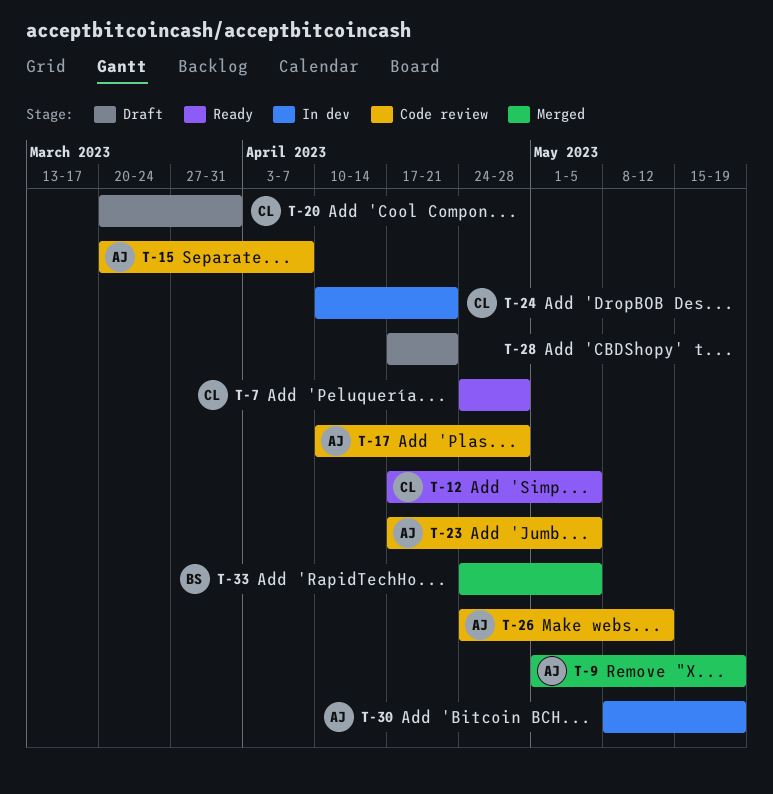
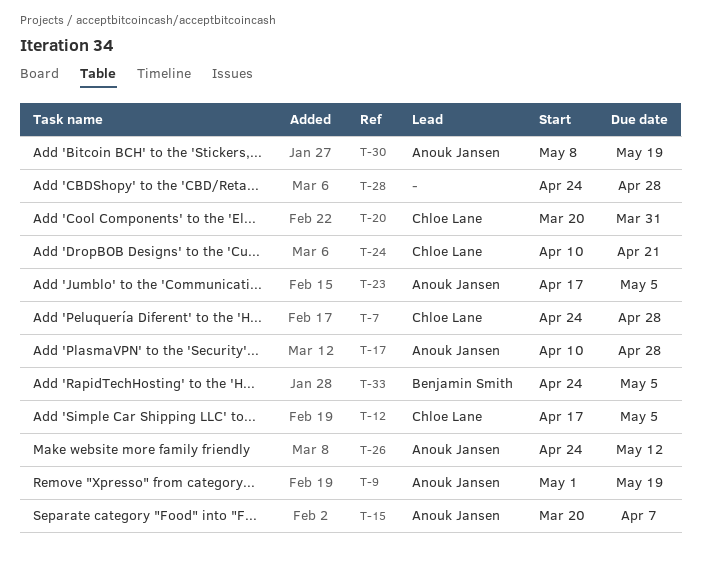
T-28, start: Apr 17 -> Apr 24
T-28, due: Apr 21 -> Apr 28

